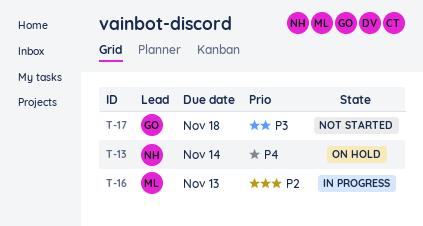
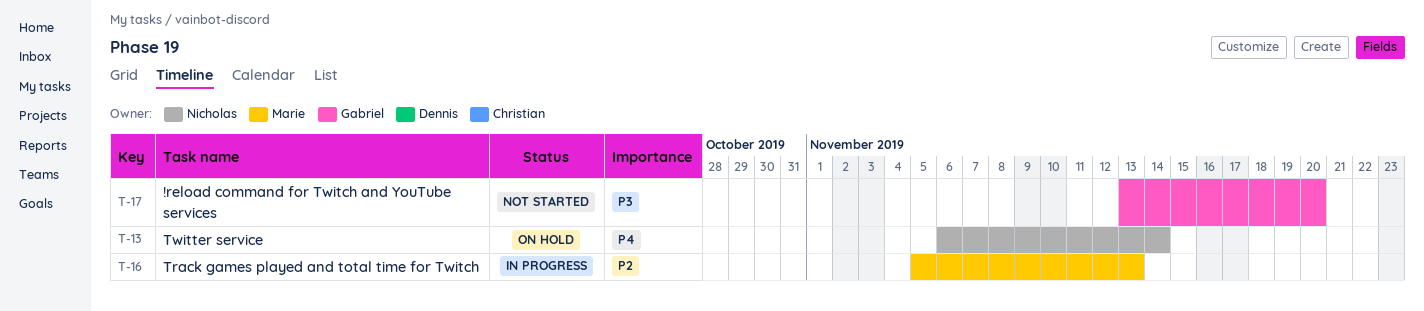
T-17, due: Nov 18 -> Nov 20

